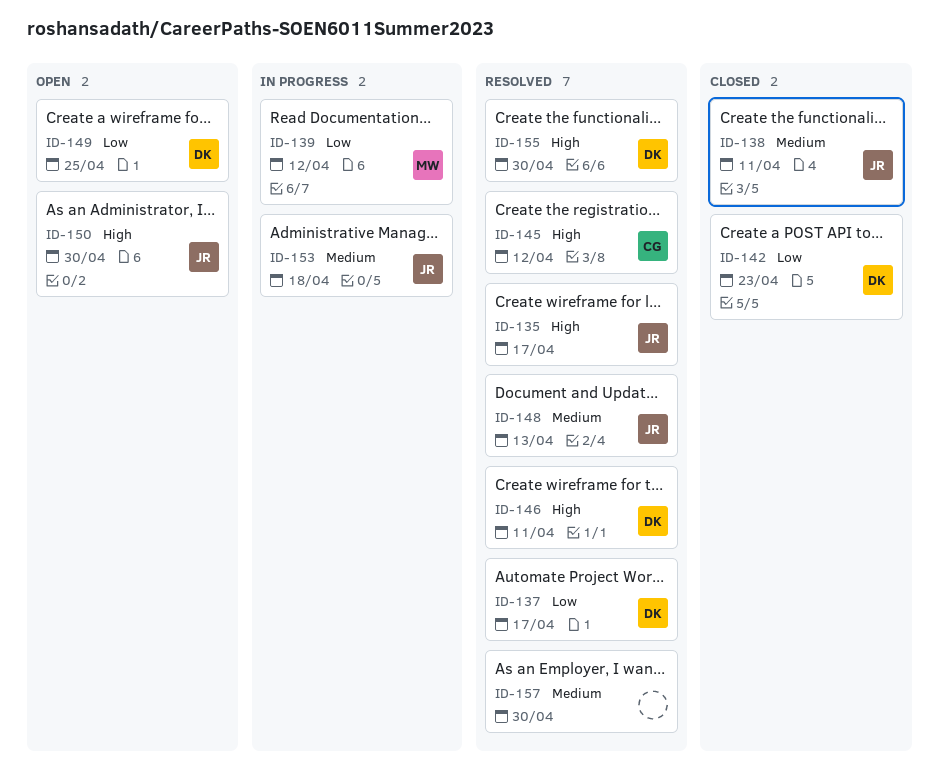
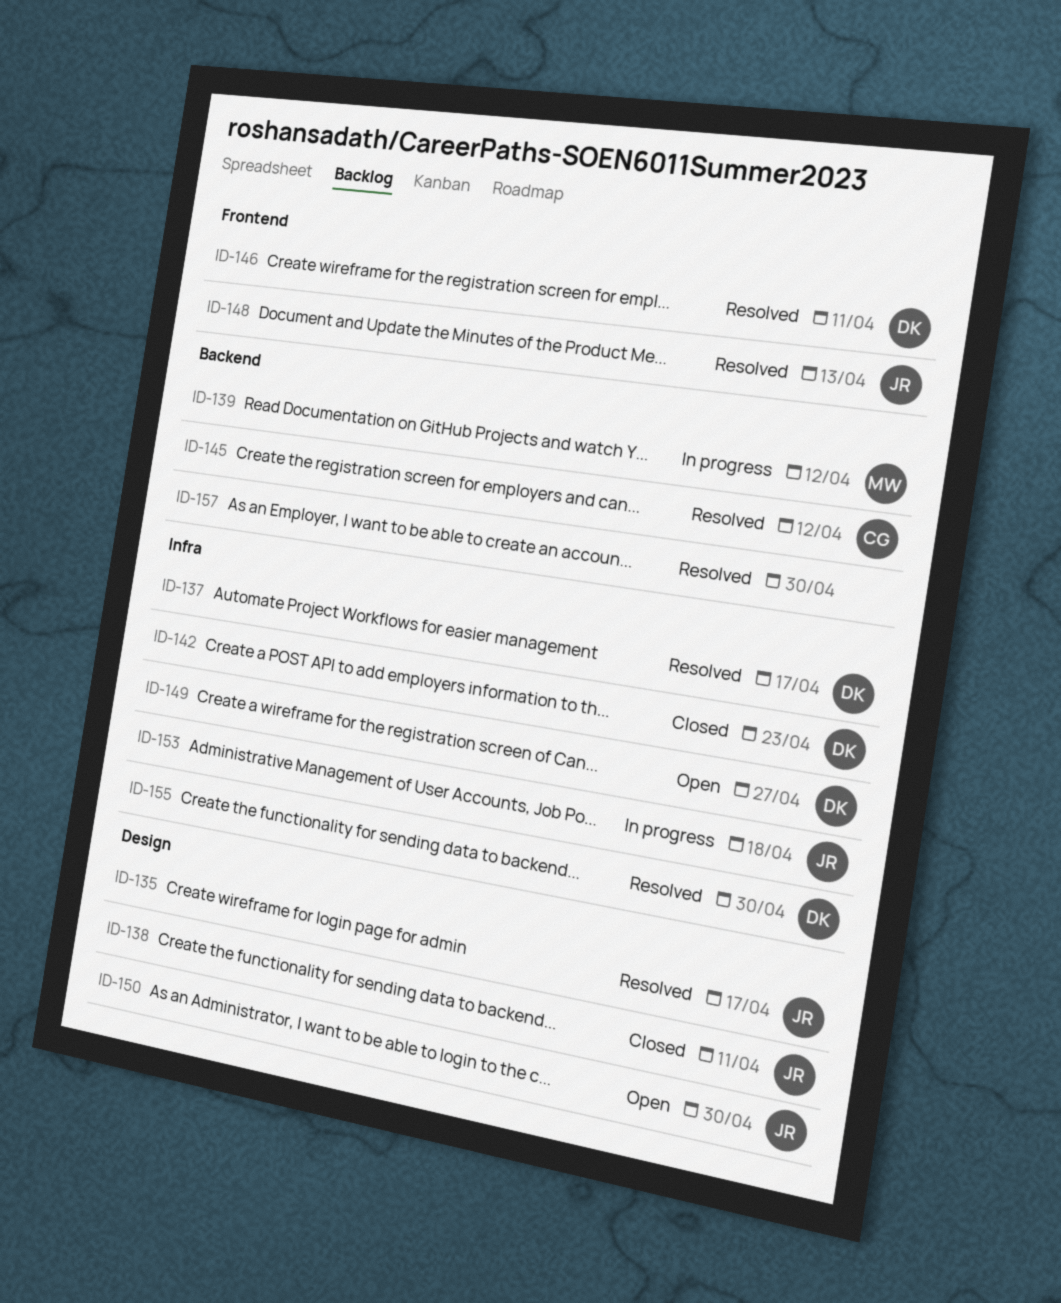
ID-149, due: Apr 25 -> Apr 27

